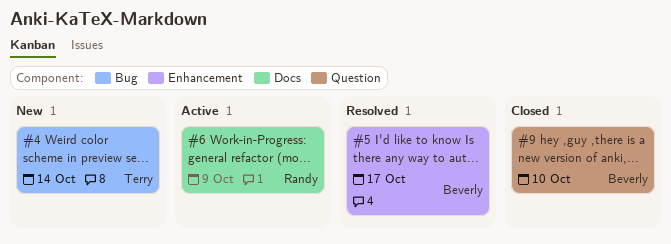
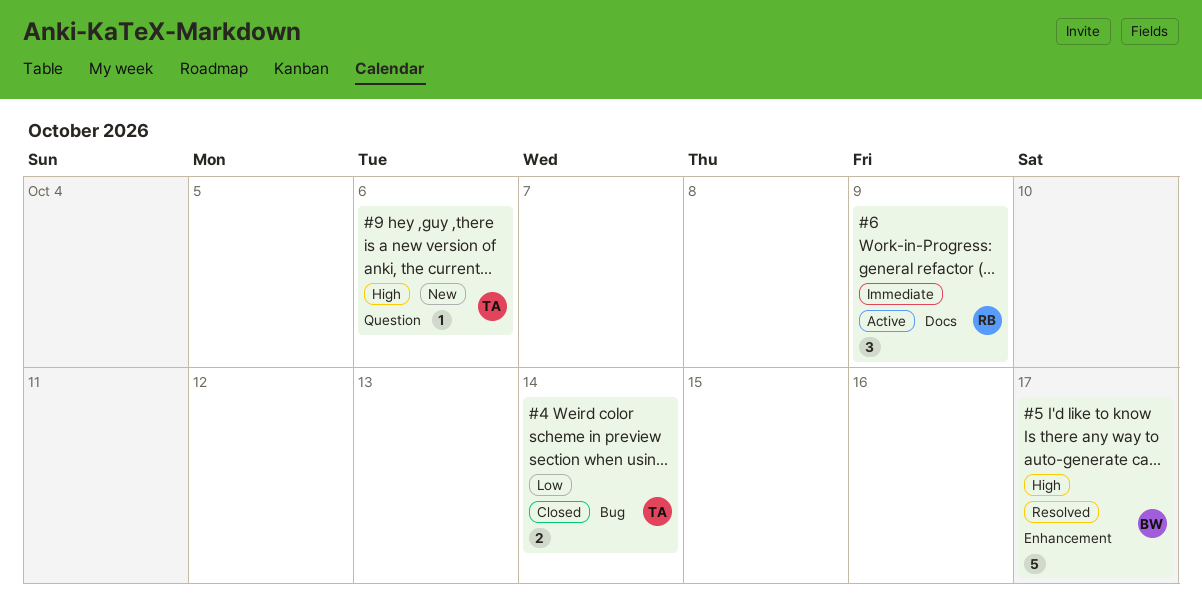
#4, status: New -> Closed
#9, status: Closed -> New
#9, owner: Beverly -> Terry
#9, due: Oct 10 -> Oct 6

